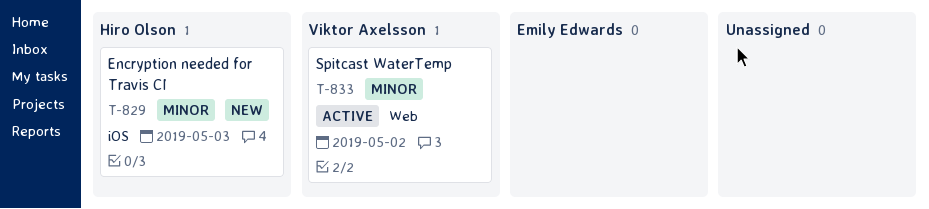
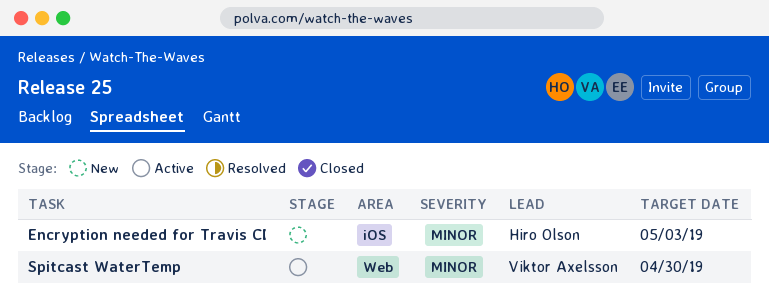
Spitcast WaterTemp, due: May 2 -> Apr 30

